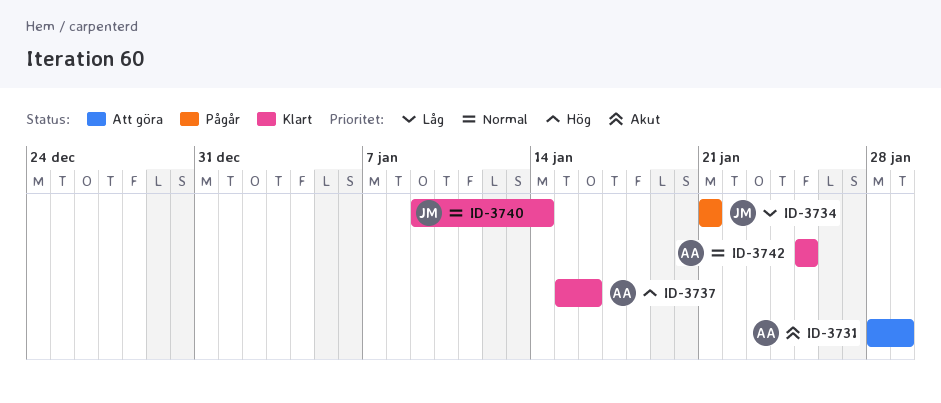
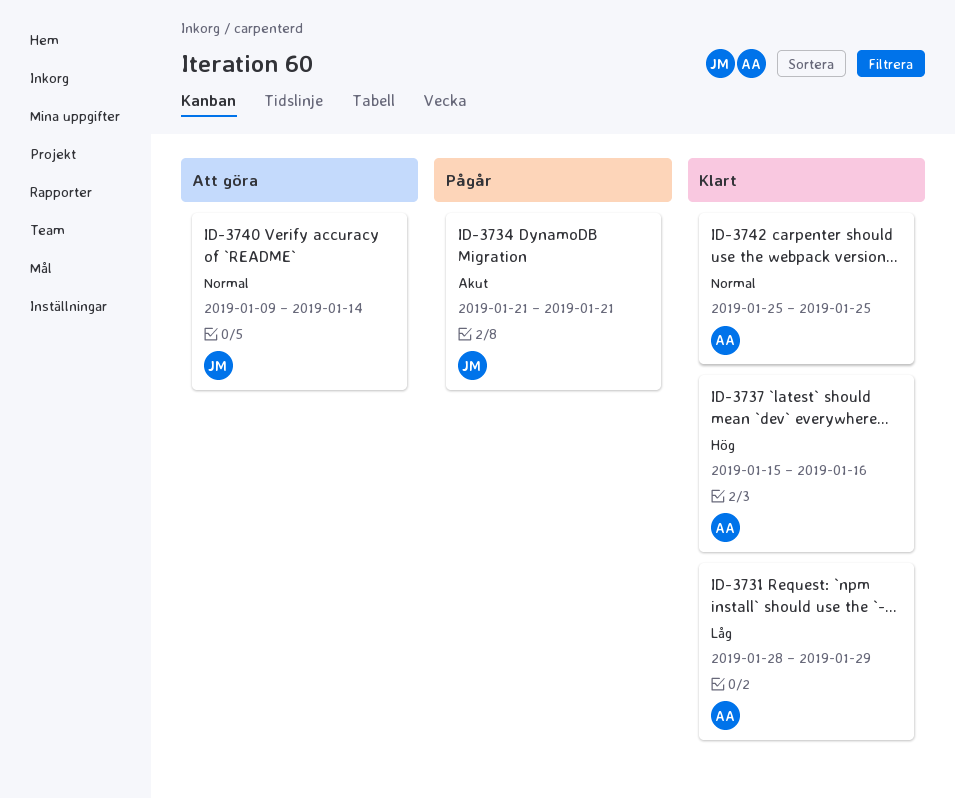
ID-3731, status: Att göra -> Klart
ID-3731, priority: Akut -> Låg
ID-3734, priority: Låg -> Akut
ID-3740, status: Klart -> Att göra

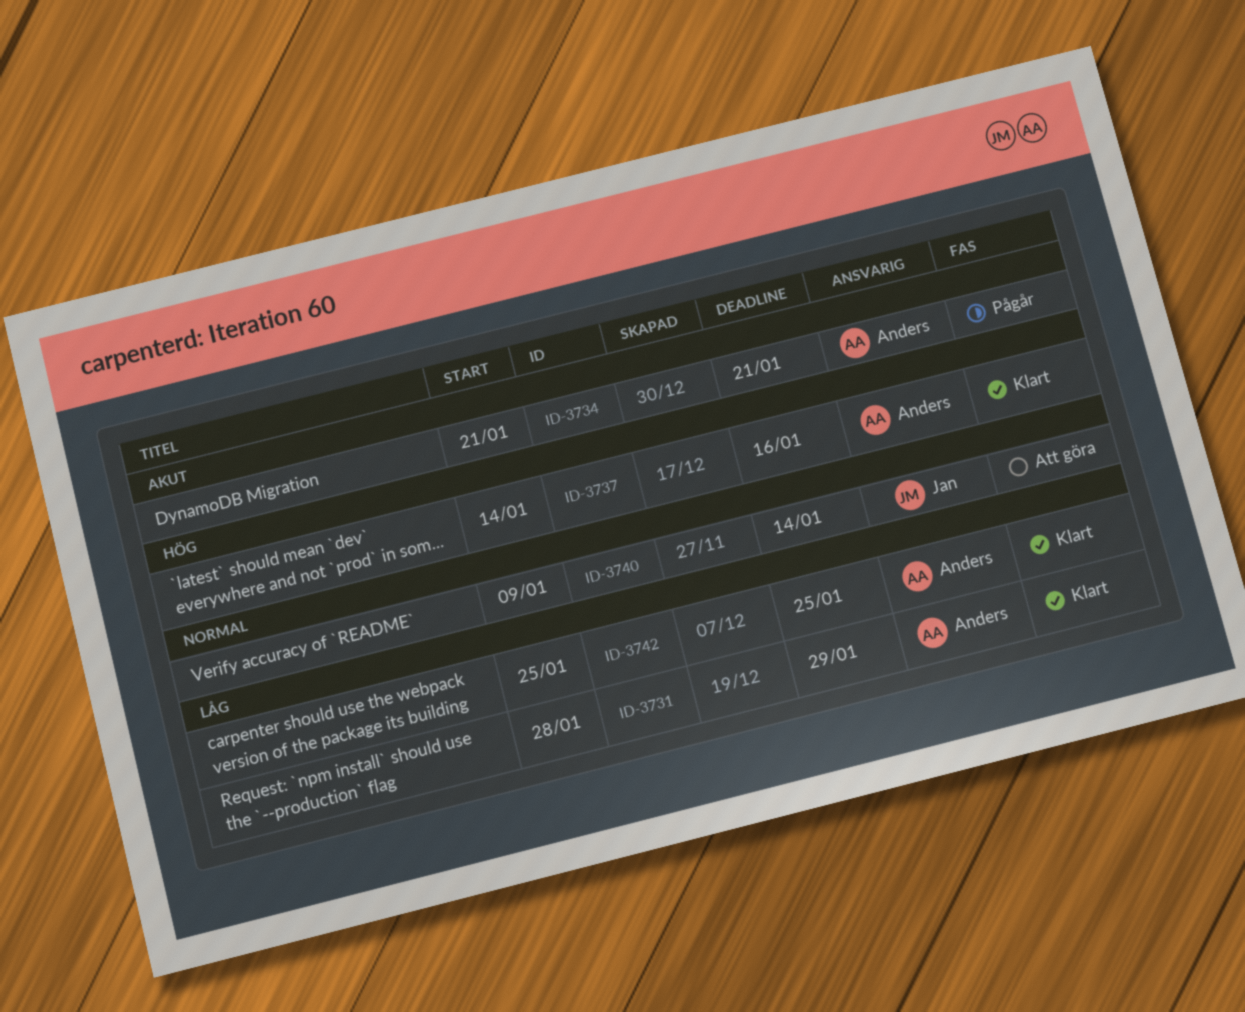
ID-3734, owner: Jan -> Anders
ID-3737, start: Jan 15 -> Jan 14
ID-3742, priority: Normal -> Låg

